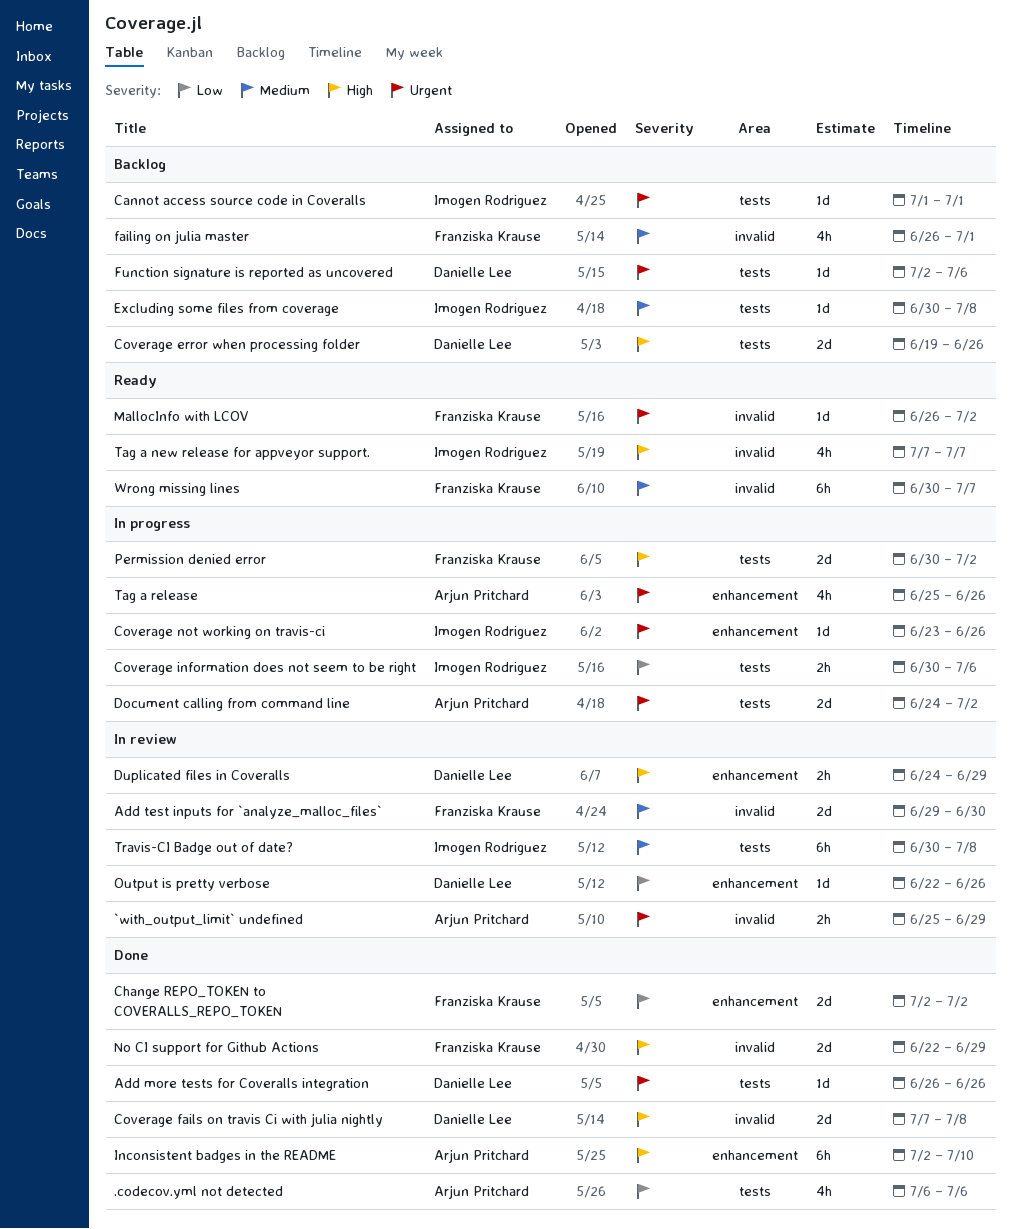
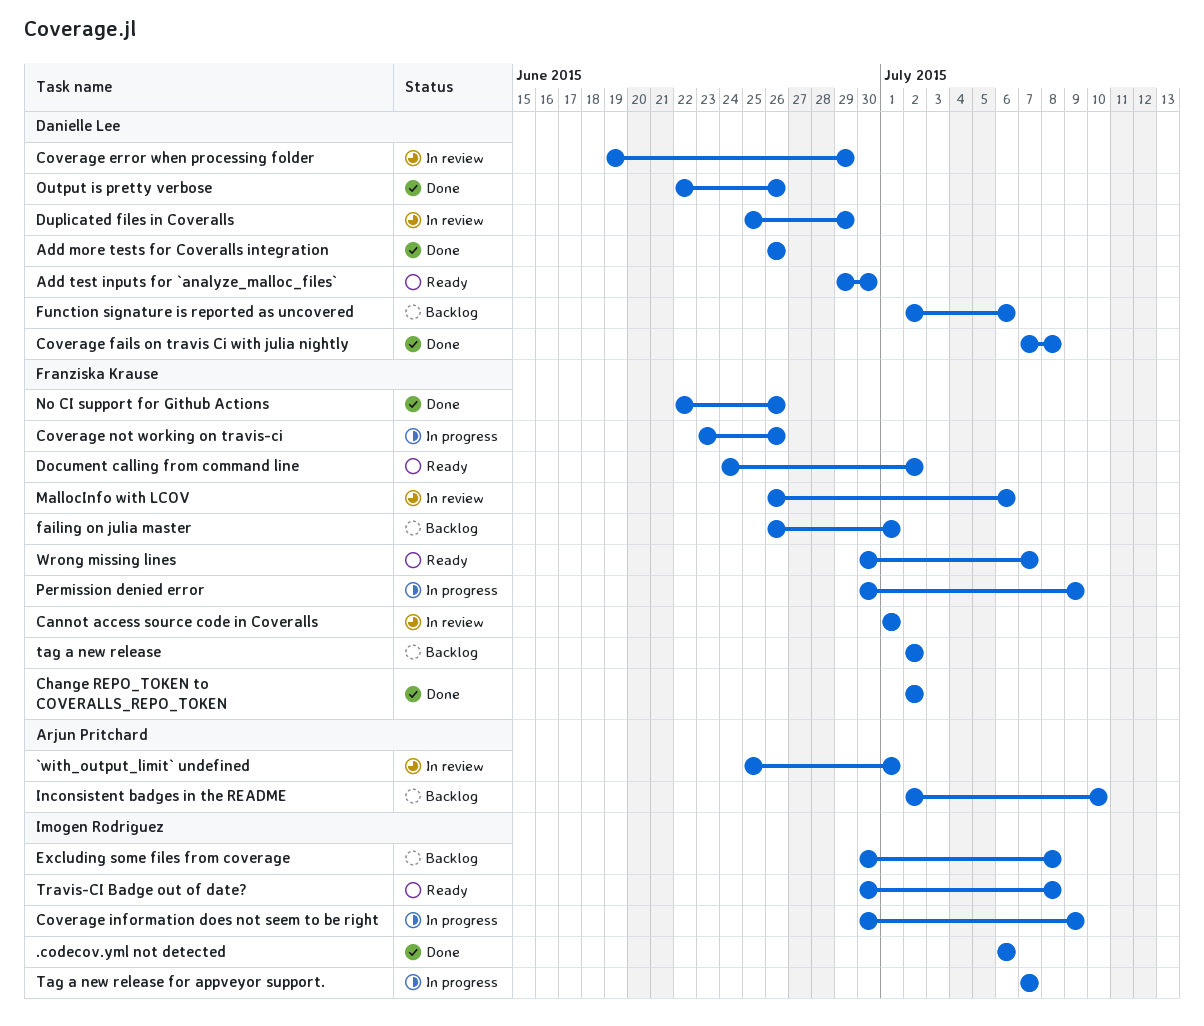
.codecov.yml not detected, owner: Arjun Pritchard -> Imogen Rodriguez
`with_output_limit` undefined, due: Jun 29 -> Jul 1
Add test inputs for `analyze_malloc_files`, status: In review -> Ready
Add test inputs for `analyze_malloc_files`, owner: Franziska Krause -> Danielle Lee
Cannot access source code in Coveralls, status: Backlog -> In review
Cannot access source code in Coveralls, owner: Imogen Rodriguez -> Franziska Krause
Coverage error when processing folder, status: Backlog -> In review
Coverage error when processing folder, due: Jun 26 -> Jun 29
Coverage information does not seem to be right, due: Jul 6 -> Jul 9
Coverage not working on travis-ci, owner: Imogen Rodriguez -> Franziska Krause
Document calling from command line, status: In progress -> Ready
Document calling from command line, owner: Arjun Pritchard -> Franziska Krause
Duplicated files in Coveralls, start: Jun 24 -> Jun 25
Inconsistent badges in the README, status: Done -> Backlog
MallocInfo with LCOV, status: Ready -> In review
MallocInfo with LCOV, due: Jul 2 -> Jul 6
No CI support for Github Actions, due: Jun 29 -> Jun 26
Output is pretty verbose, status: In review -> Done
Permission denied error, due: Jul 2 -> Jul 9
tag a new release: none -> present
Tag a new release for appveyor support., status: Ready -> In progress
Tag a release: present -> none
Travis-CI Badge out of date?, status: In review -> Ready

